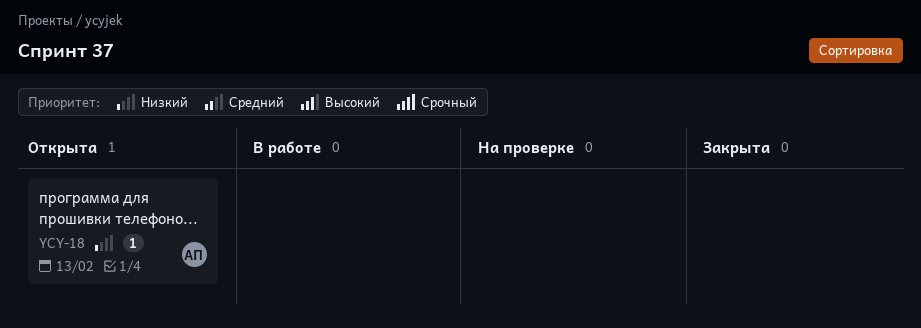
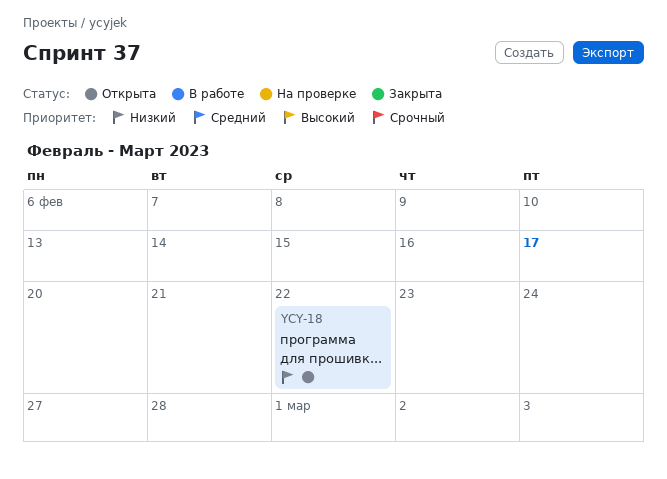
YCY-18, due: Feb 13 -> Feb 22

